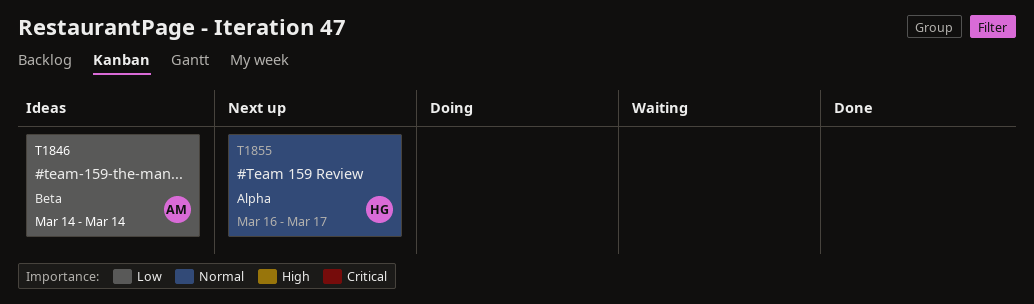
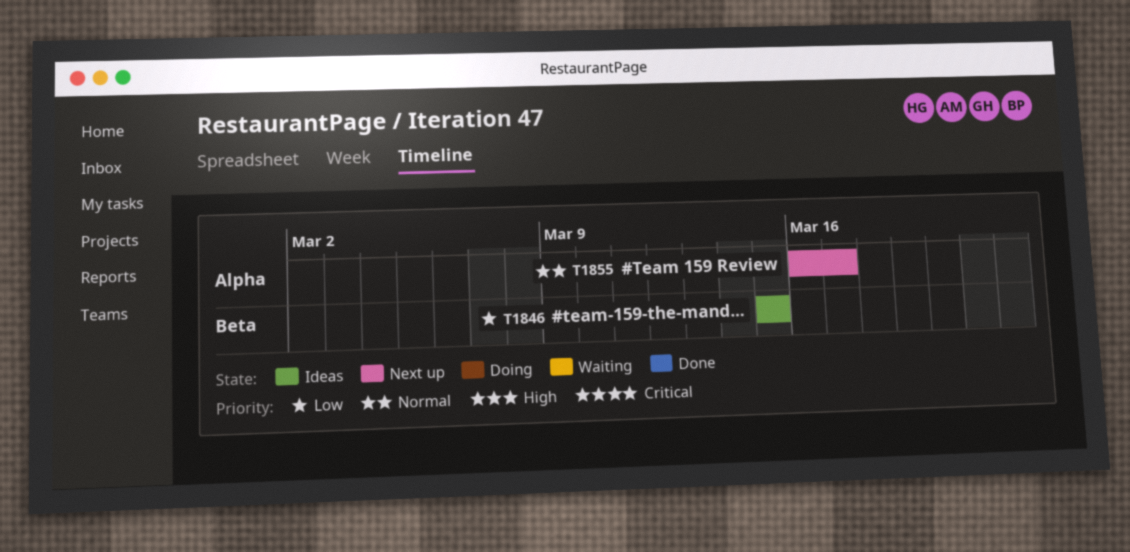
T1846, start: Mar 14 -> Mar 15
T1846, due: Mar 14 -> Mar 15

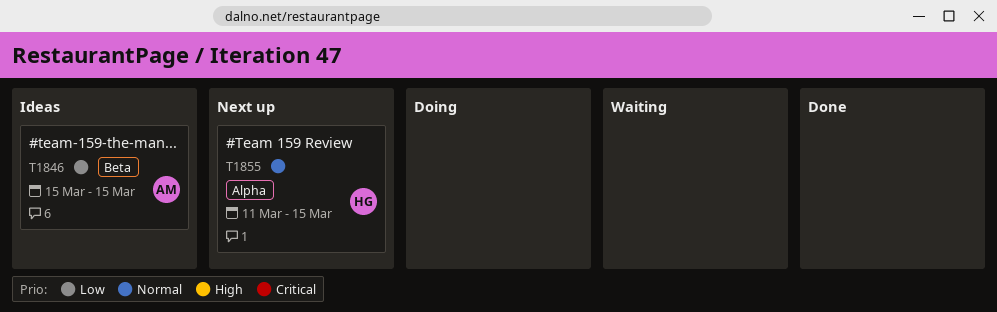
T1855, start: Mar 16 -> Mar 11
T1855, due: Mar 17 -> Mar 15

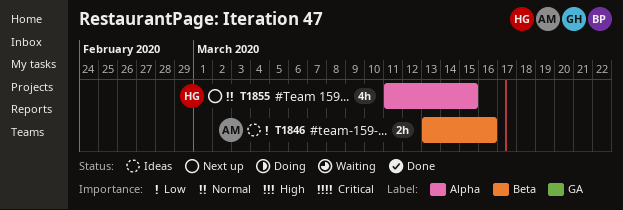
T1846, start: Mar 15 -> Mar 13
T1846, due: Mar 15 -> Mar 16

